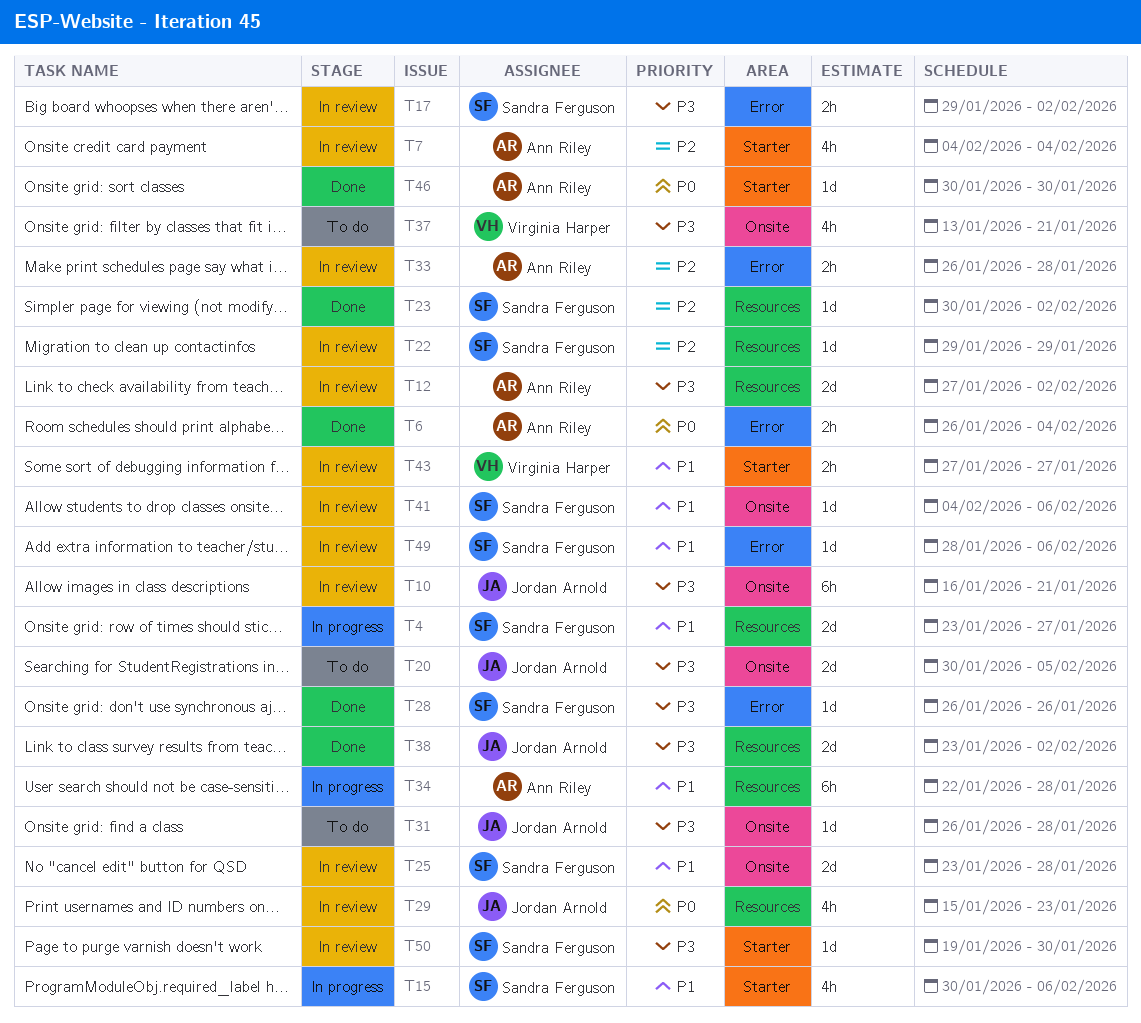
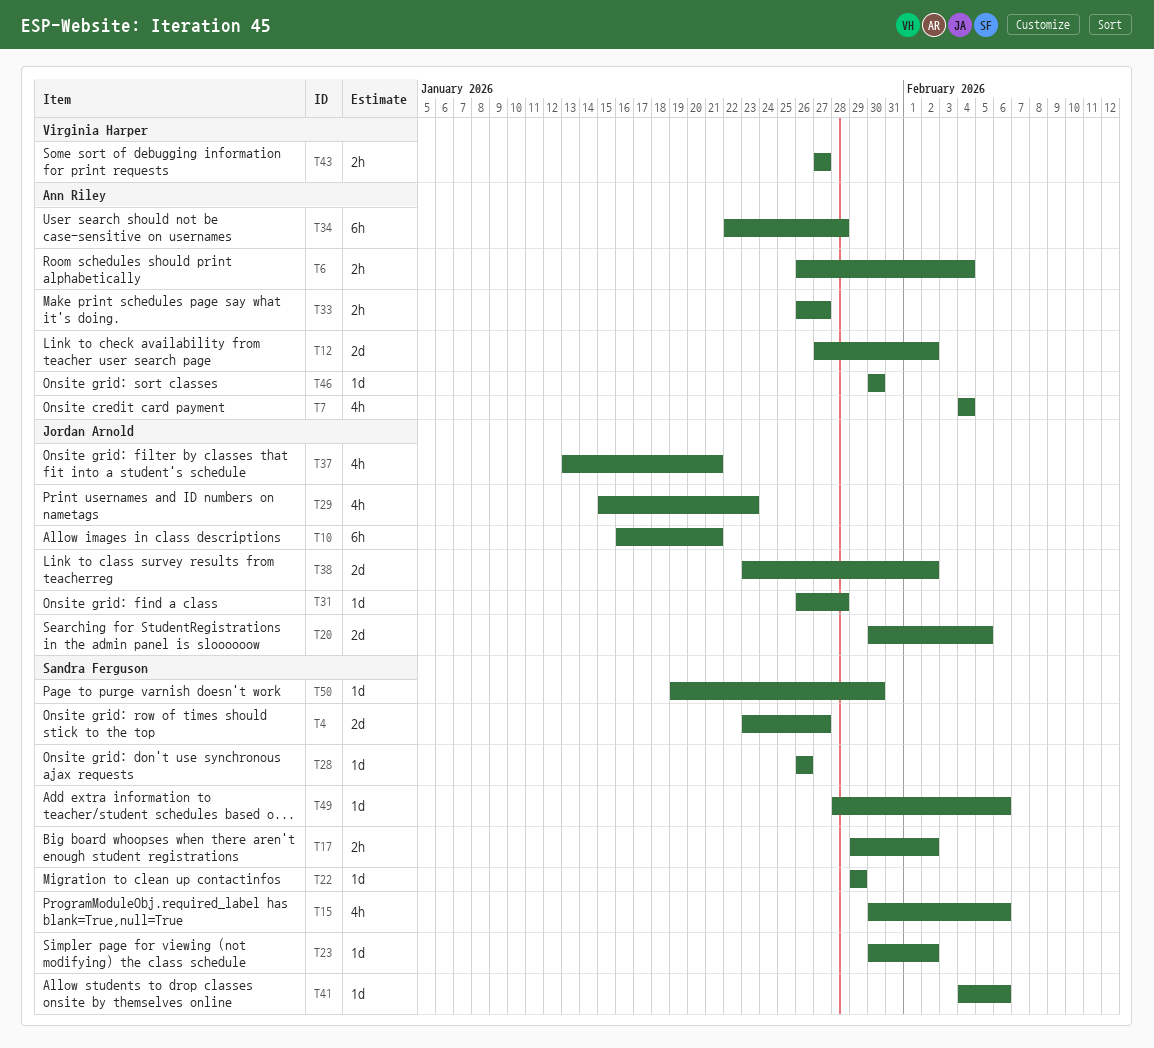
T25: present -> none
T33, due: Jan 28 -> Jan 27
T37, owner: Virginia Harper -> Jordan Arnold

